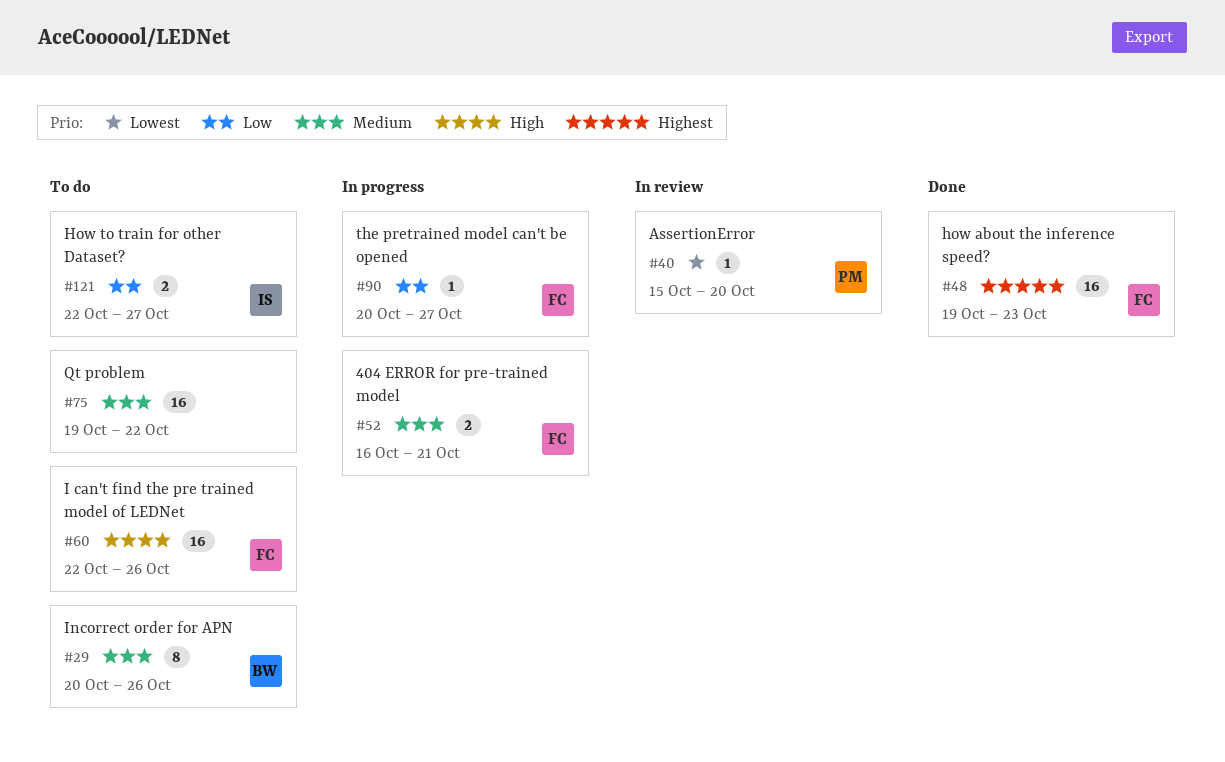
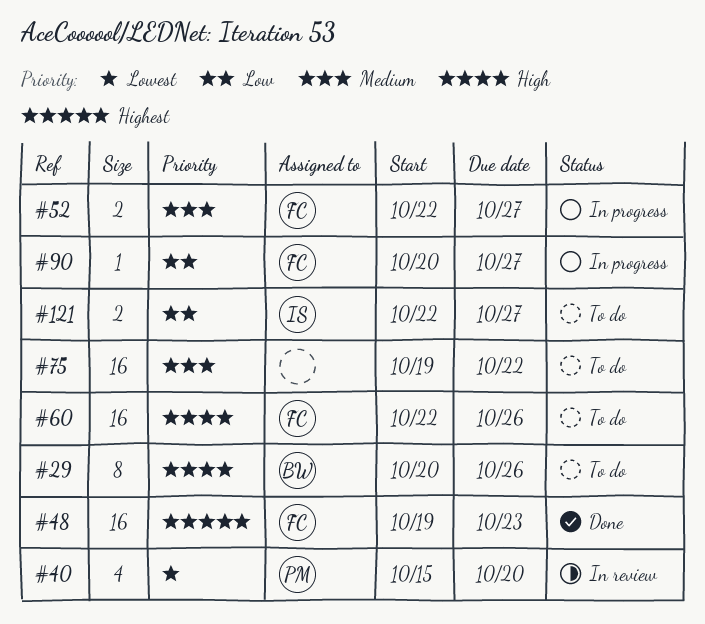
#29, priority: Medium -> High
#40, estimate: 1 -> 4
#52, start: Oct 16 -> Oct 22
#52, due: Oct 21 -> Oct 27

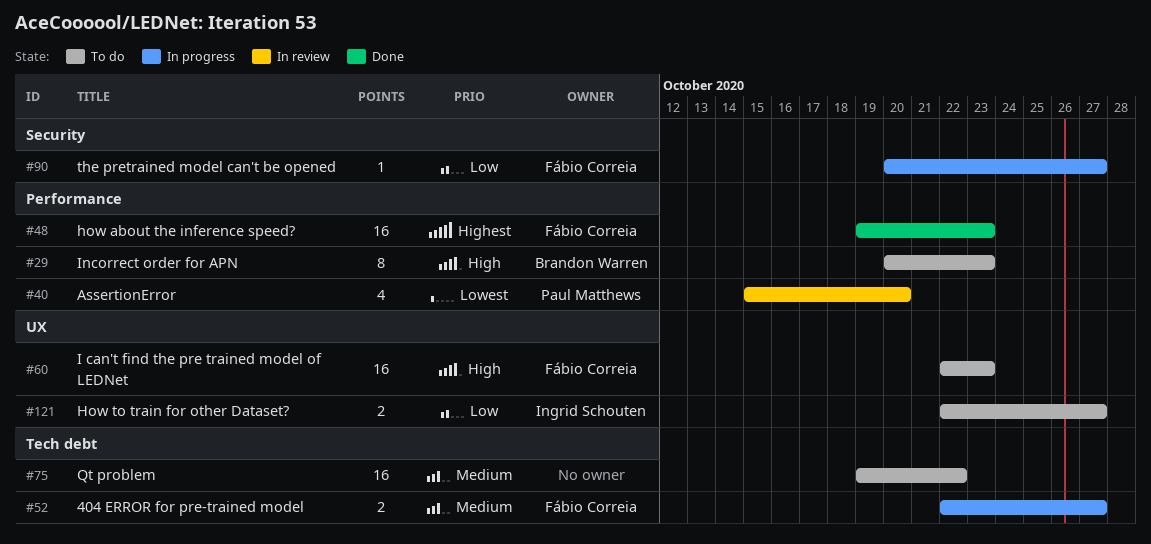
#29, due: Oct 26 -> Oct 23
#60, due: Oct 26 -> Oct 23

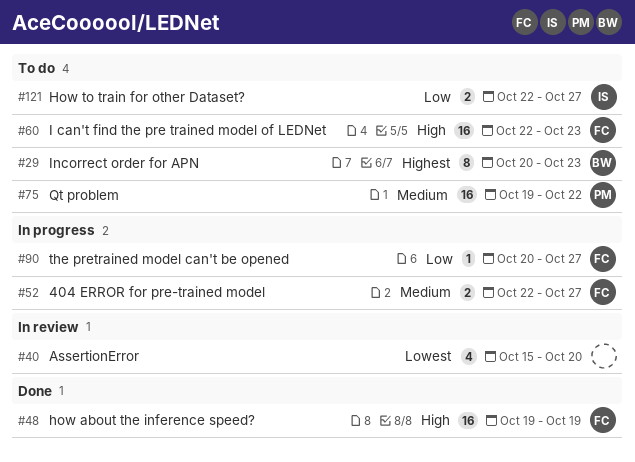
#29, priority: High -> Highest
#40, owner: Paul Matthews -> none
#48, priority: Highest -> High
#48, due: Oct 23 -> Oct 19
#75, owner: none -> Paul Matthews

